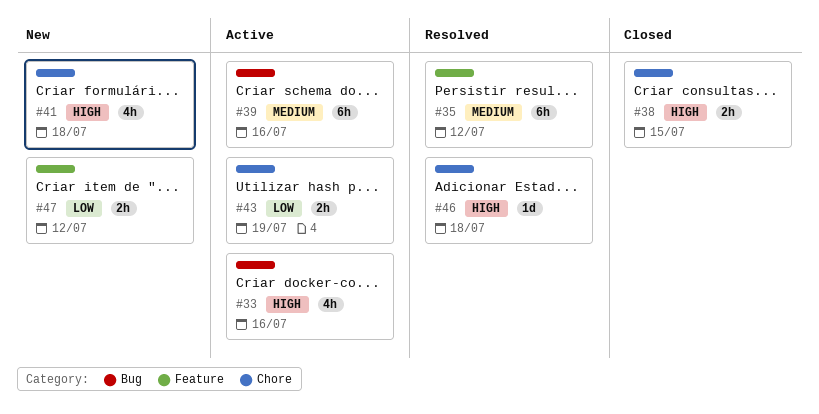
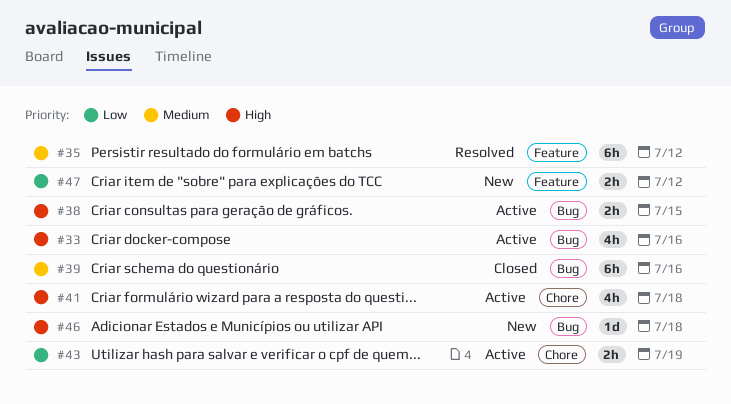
#38, status: Closed -> Active
#38, label: Chore -> Bug
#39, status: Active -> Closed
#41, status: New -> Active
#46, status: Resolved -> New
#46, label: Chore -> Bug

